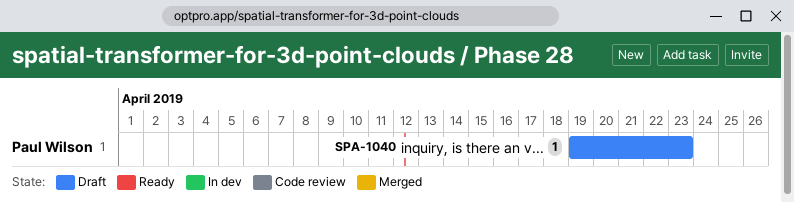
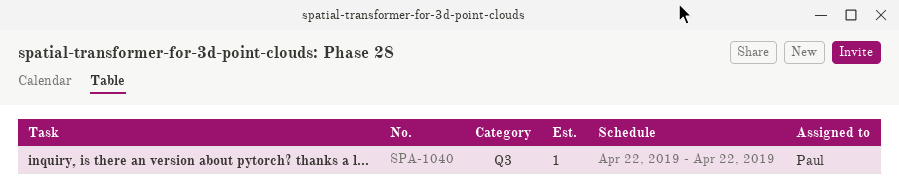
SPA-1040, start: Apr 19 -> Apr 22
SPA-1040, due: Apr 23 -> Apr 22

